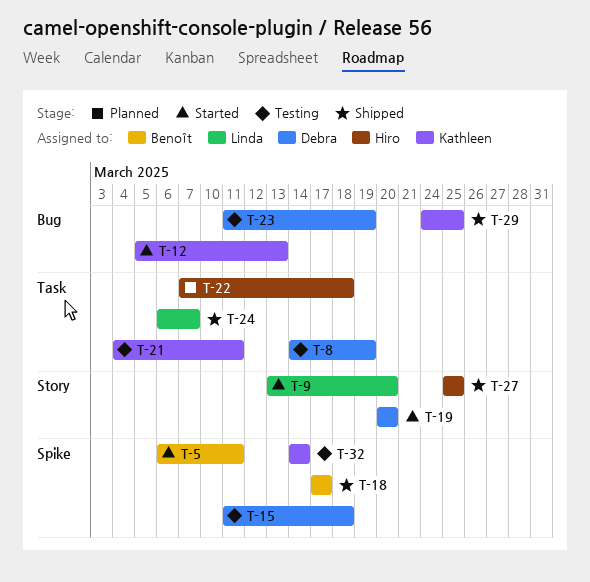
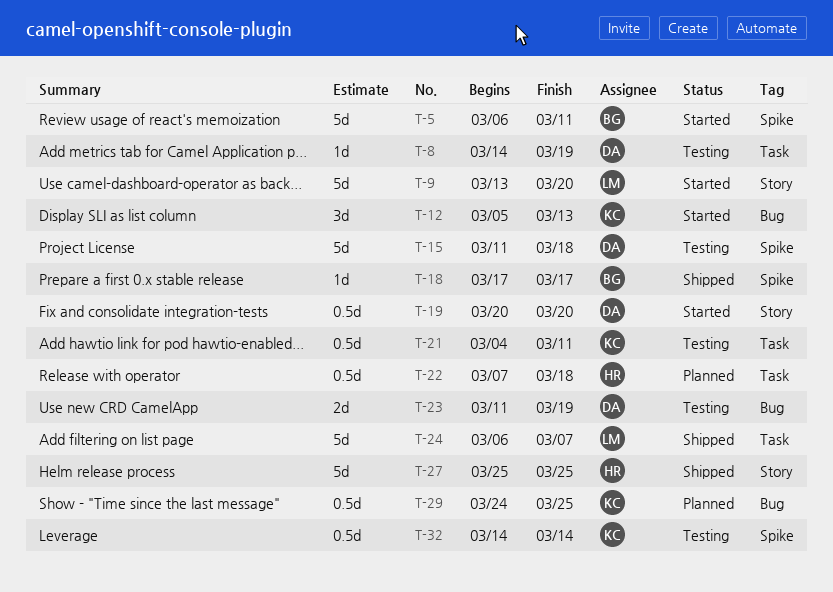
T-29, status: Shipped -> Planned

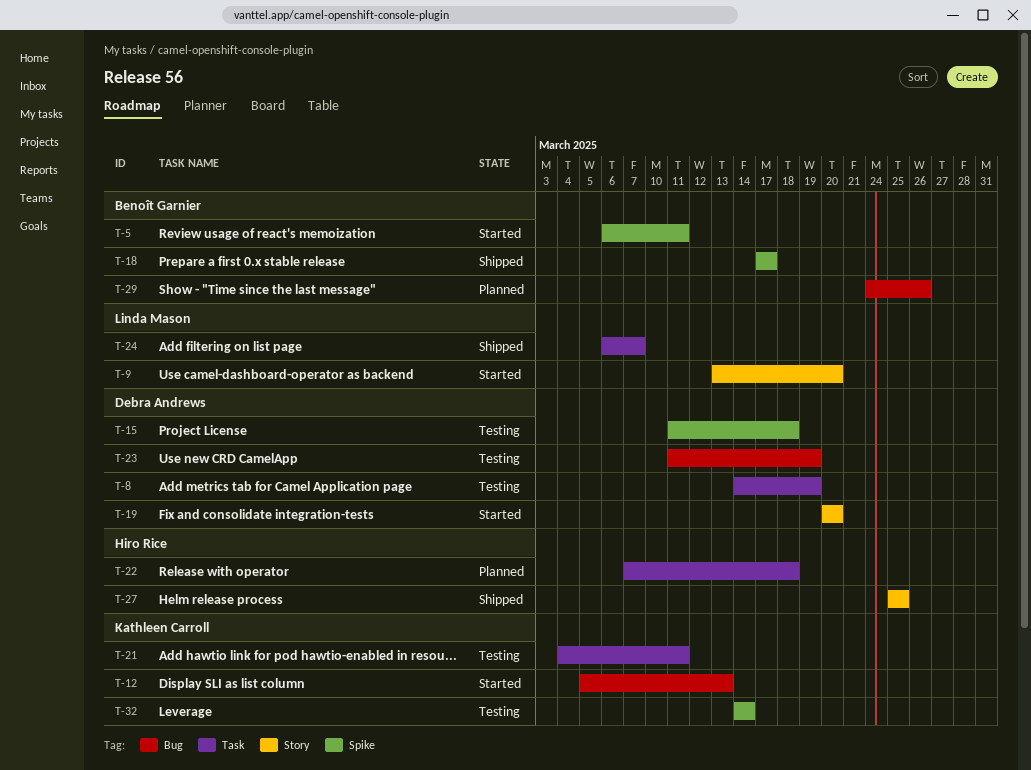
T-29, owner: Kathleen Carroll -> Benoît Garnier
T-29, due: Mar 25 -> Mar 26

